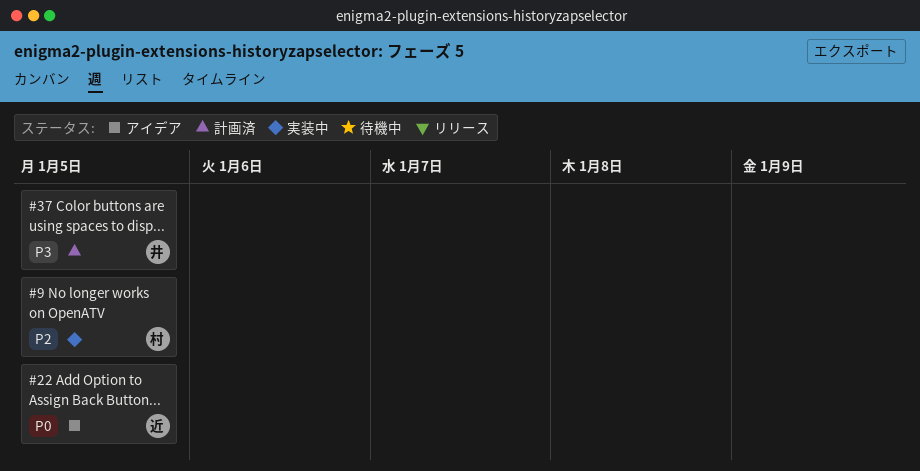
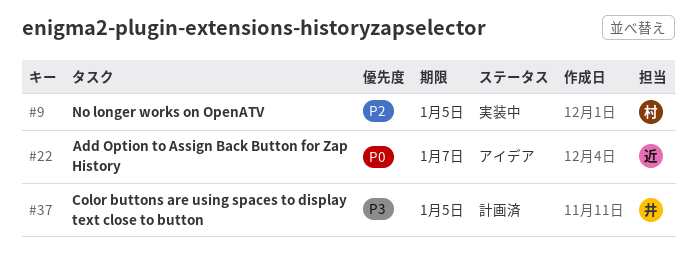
#22, due: Jan 5 -> Jan 7

